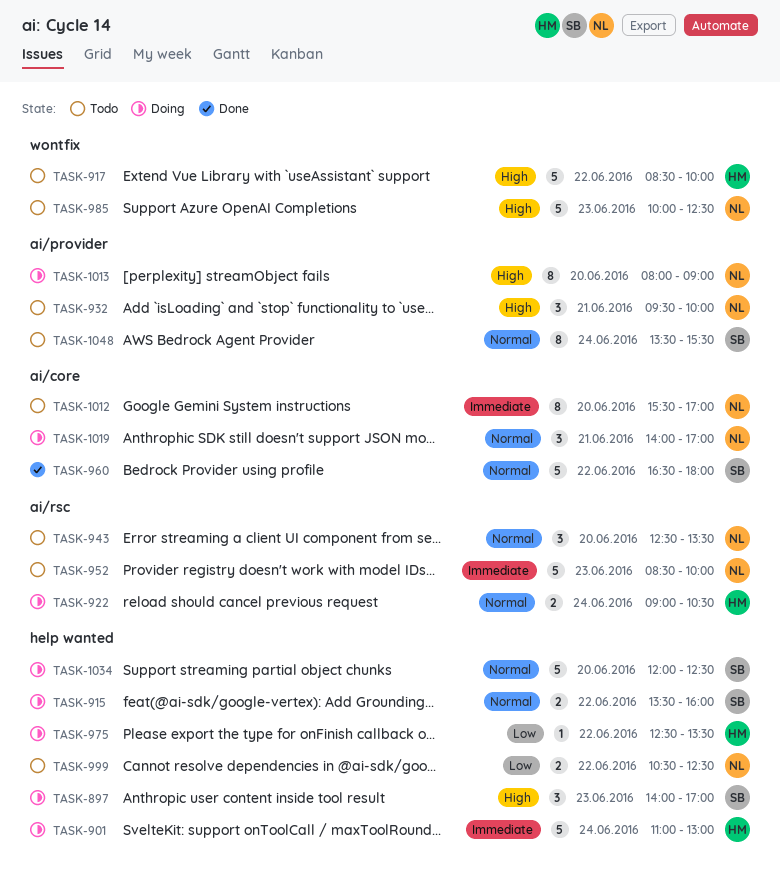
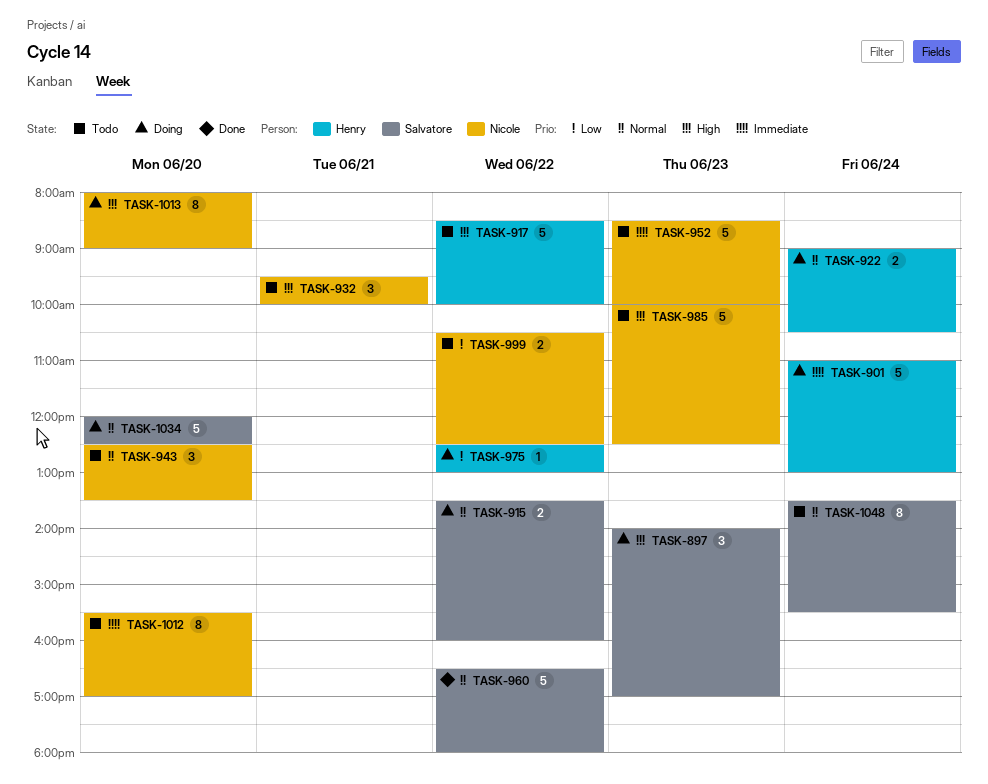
TASK-975, ends: 13:30 -> 13:00
TASK-1019: present -> none

